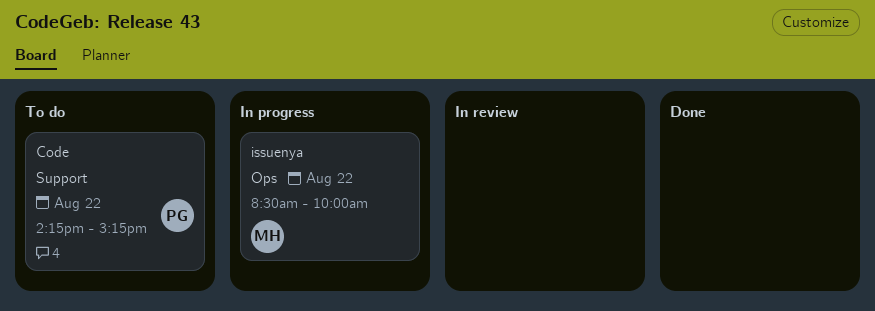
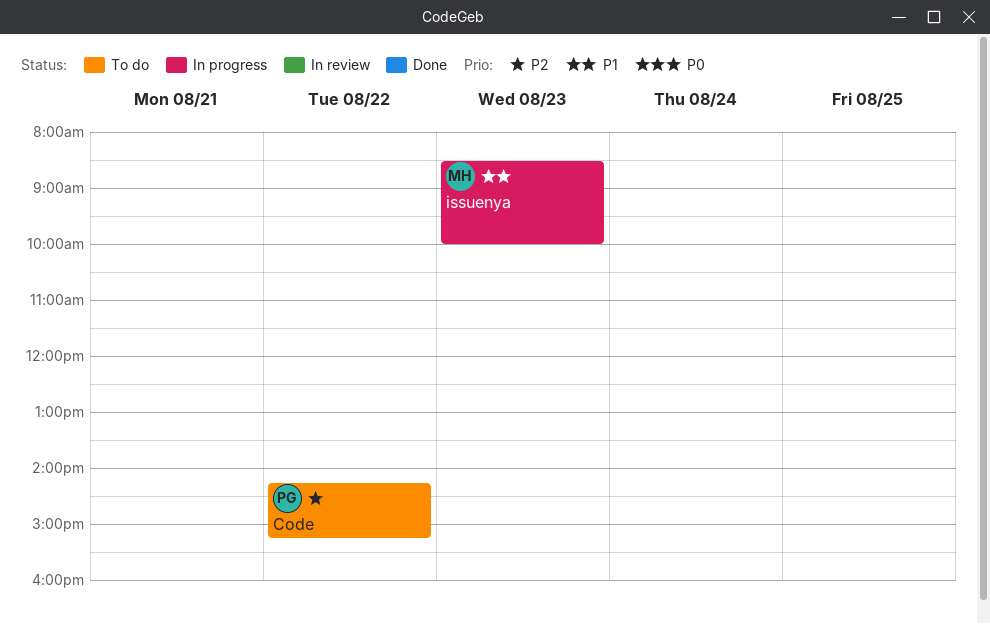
issuenya, day: Aug 22 -> Aug 23

